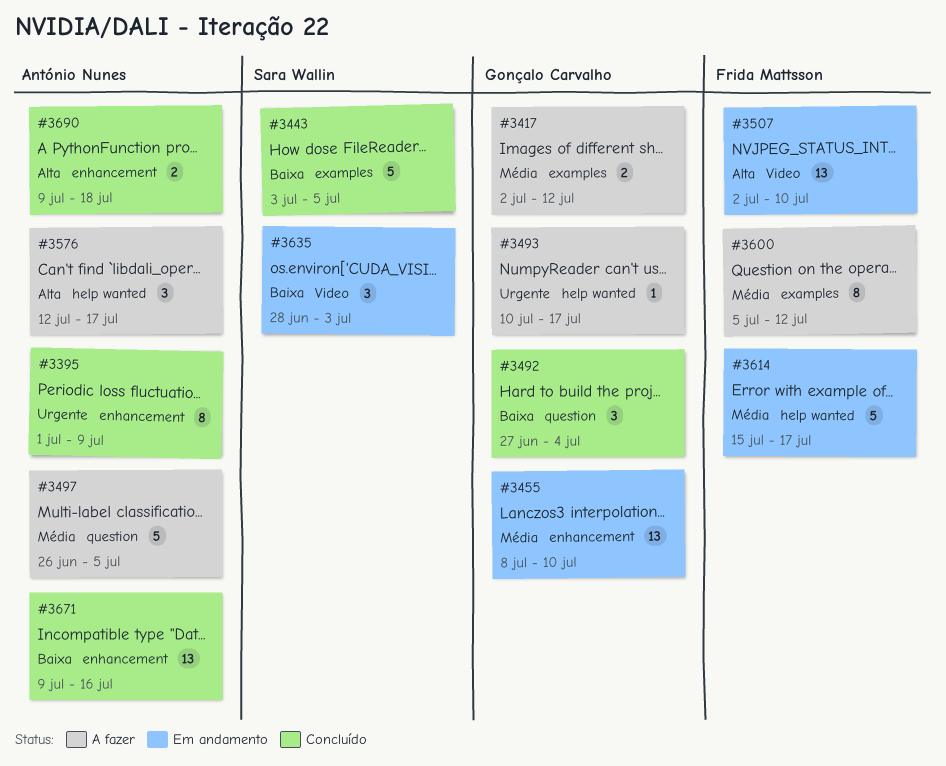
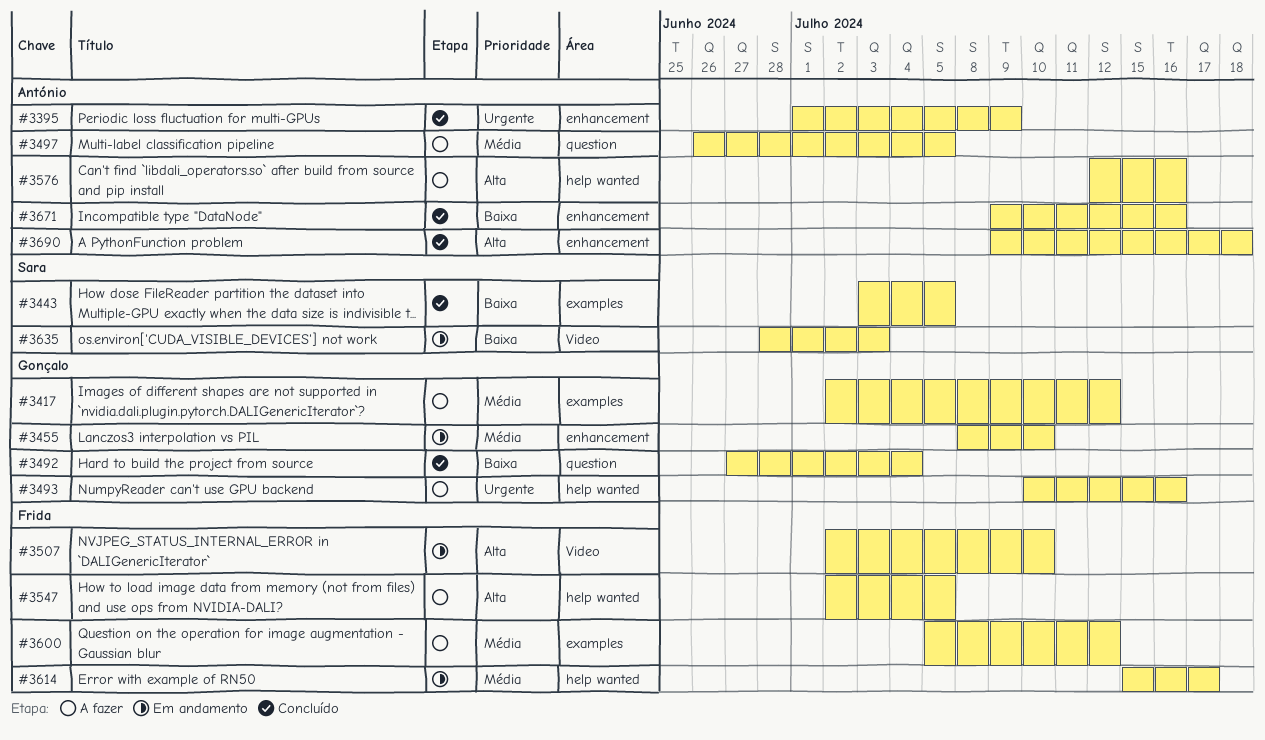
#3493, due: Jul 17 -> Jul 16
#3547: none -> present
#3576, due: Jul 17 -> Jul 16

